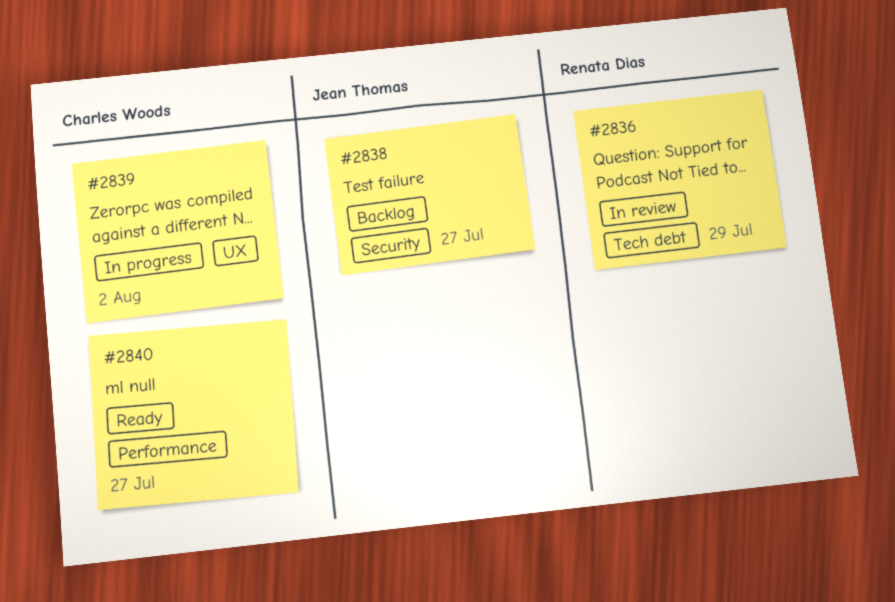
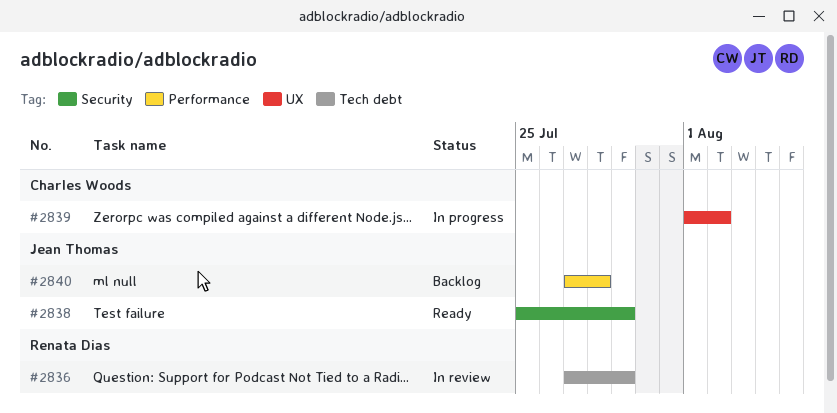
#2838, status: Backlog -> Ready
#2838, due: Jul 27 -> Jul 29
#2840, status: Ready -> Backlog
#2840, owner: Charles Woods -> Jean Thomas
#2840, due: Jul 27 -> Jul 28

